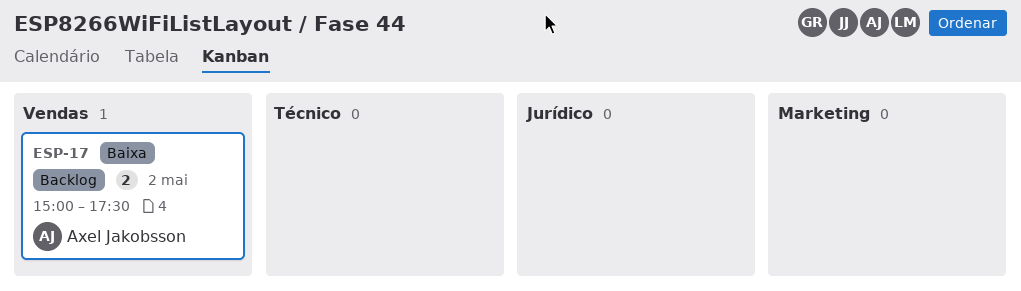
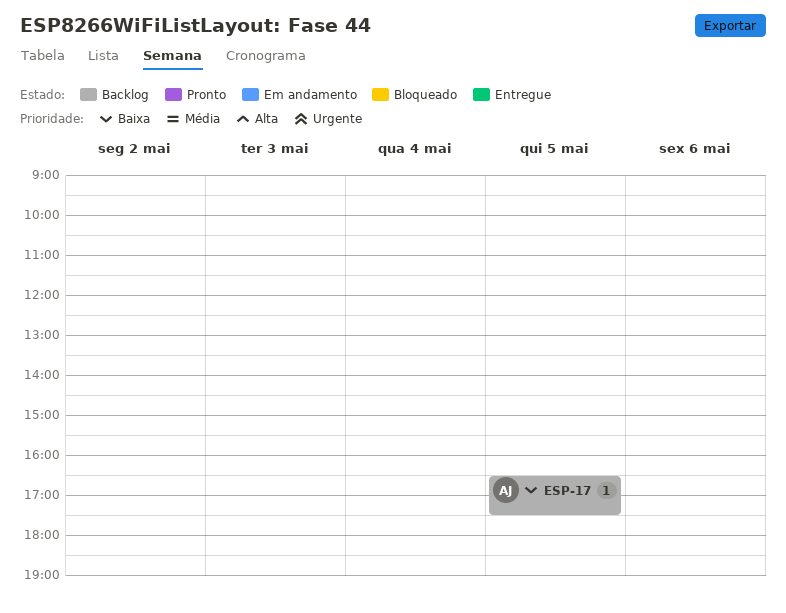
ESP-17, estimate: 2 -> 1
ESP-17, day: May 2 -> May 5
ESP-17, begins: 15:00 -> 16:30

